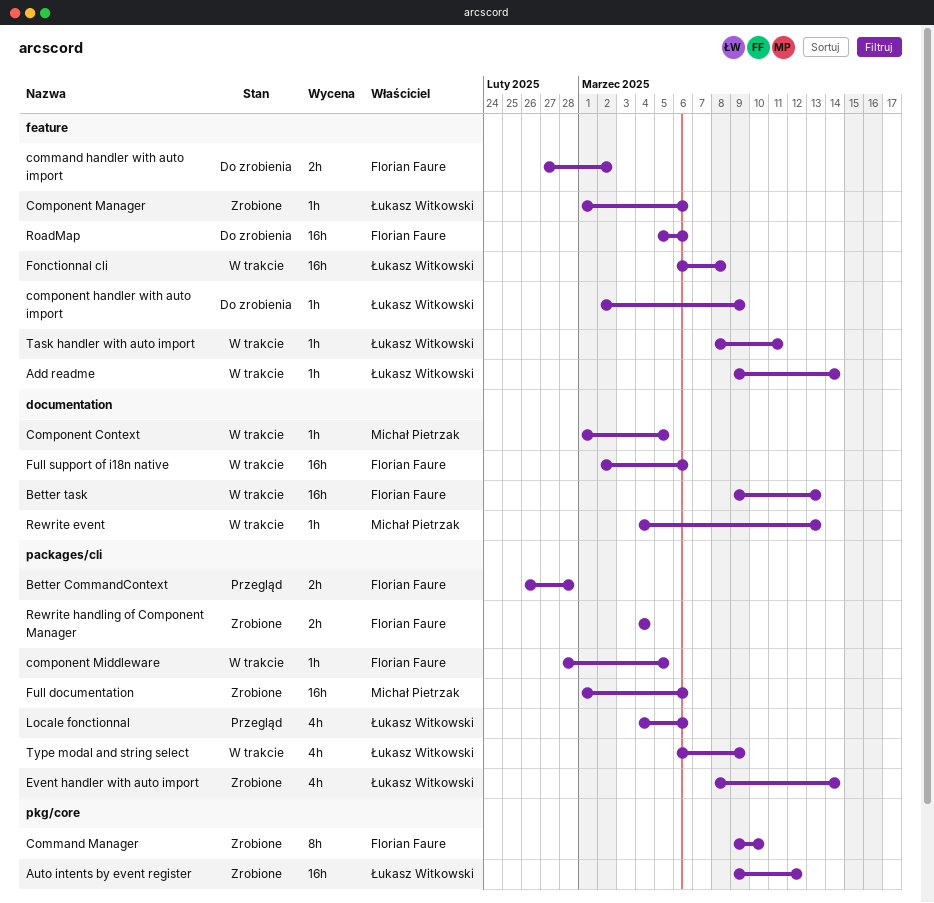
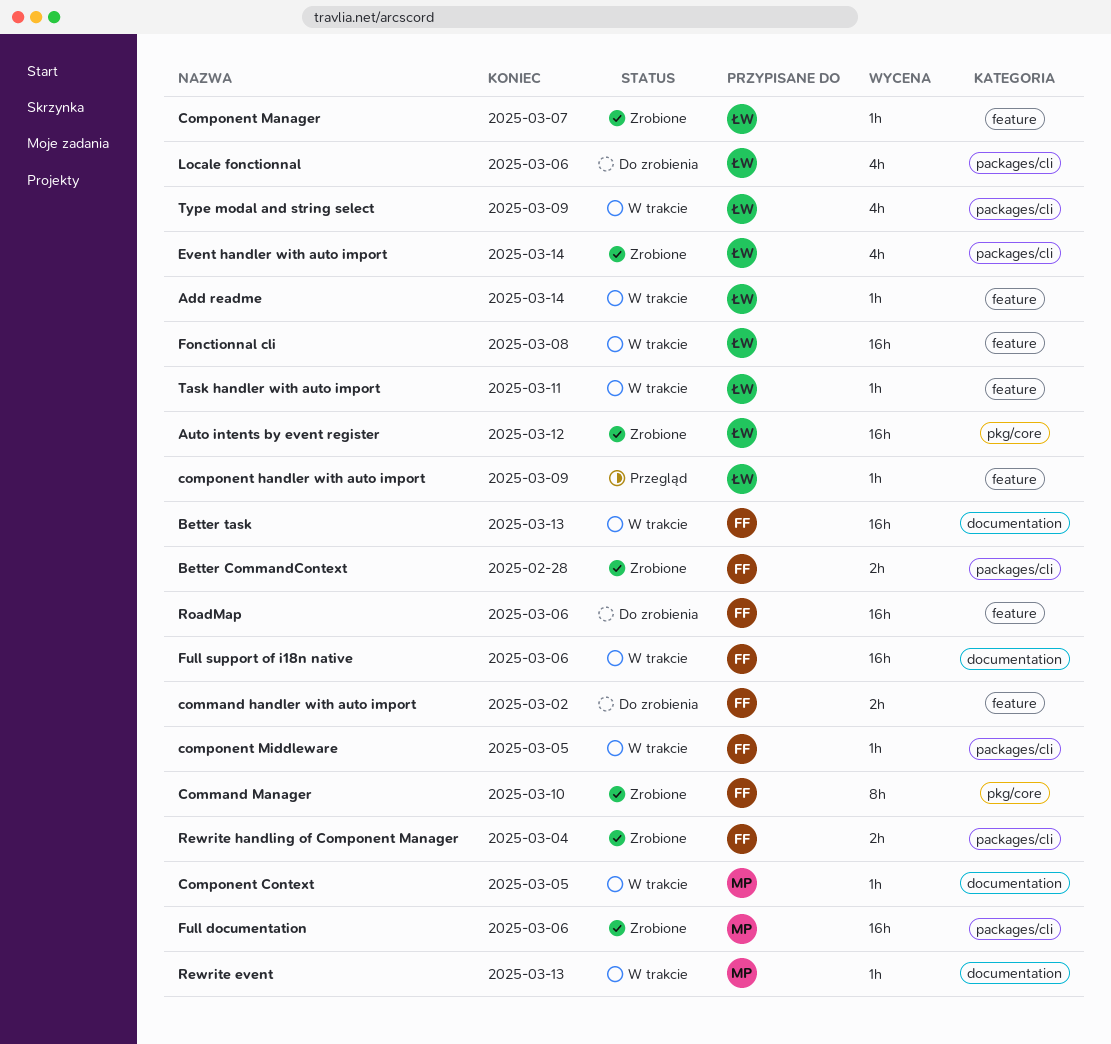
Better CommandContext, status: Przegląd -> Zrobione
component handler with auto import, status: Do zrobienia -> Przegląd
Component Manager, due: Mar 6 -> Mar 7
Locale fonctionnal, status: Przegląd -> Do zrobienia

